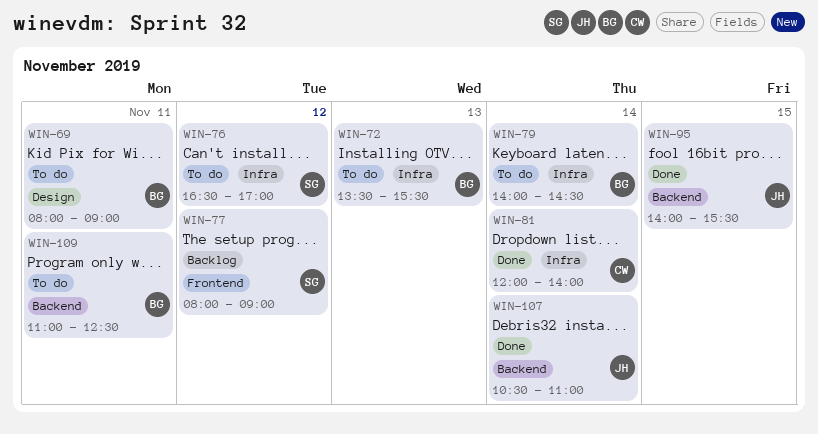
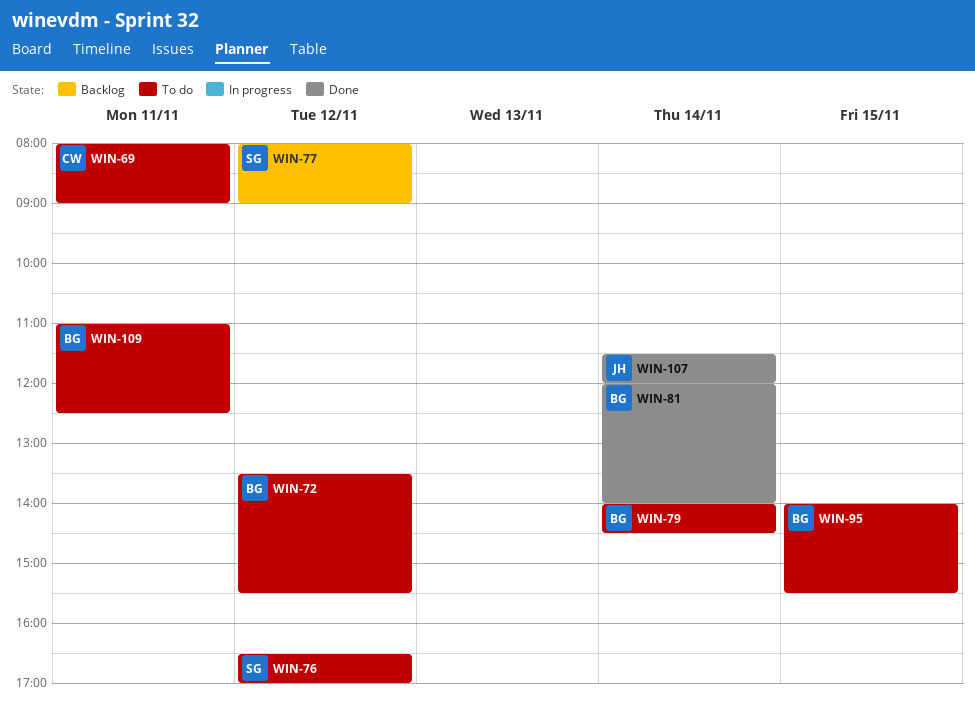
WIN-69, owner: BG -> CW
WIN-72, day: Nov 13 -> Nov 12
WIN-81, owner: CW -> BG
WIN-95, status: Done -> To do
WIN-95, owner: JH -> BG
WIN-107, begins: 10:30 -> 11:30
WIN-107, ends: 11:00 -> 12:00

